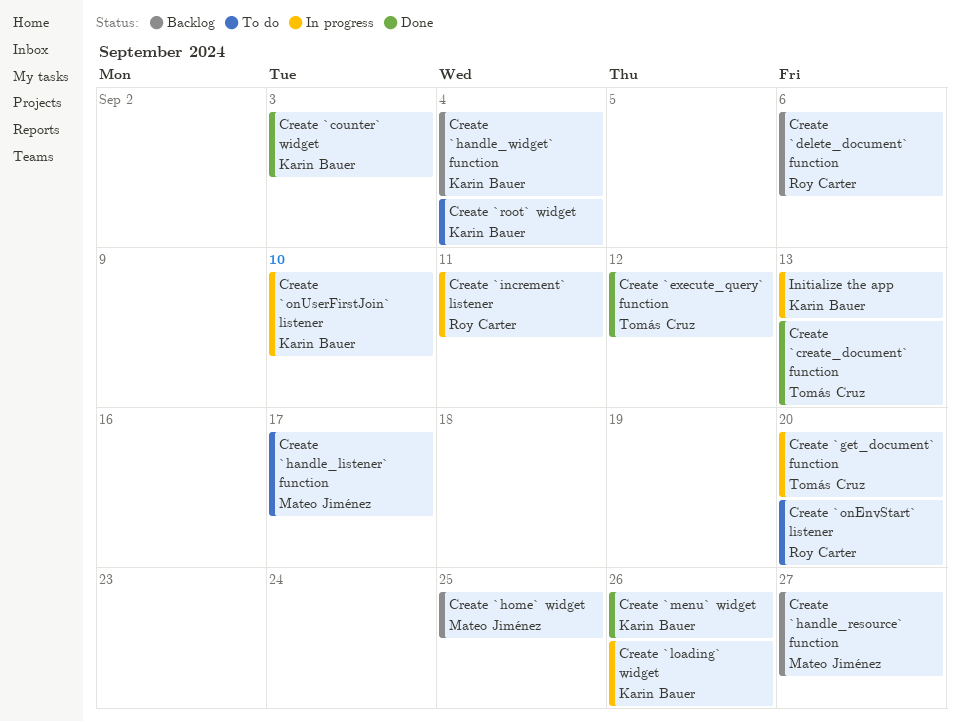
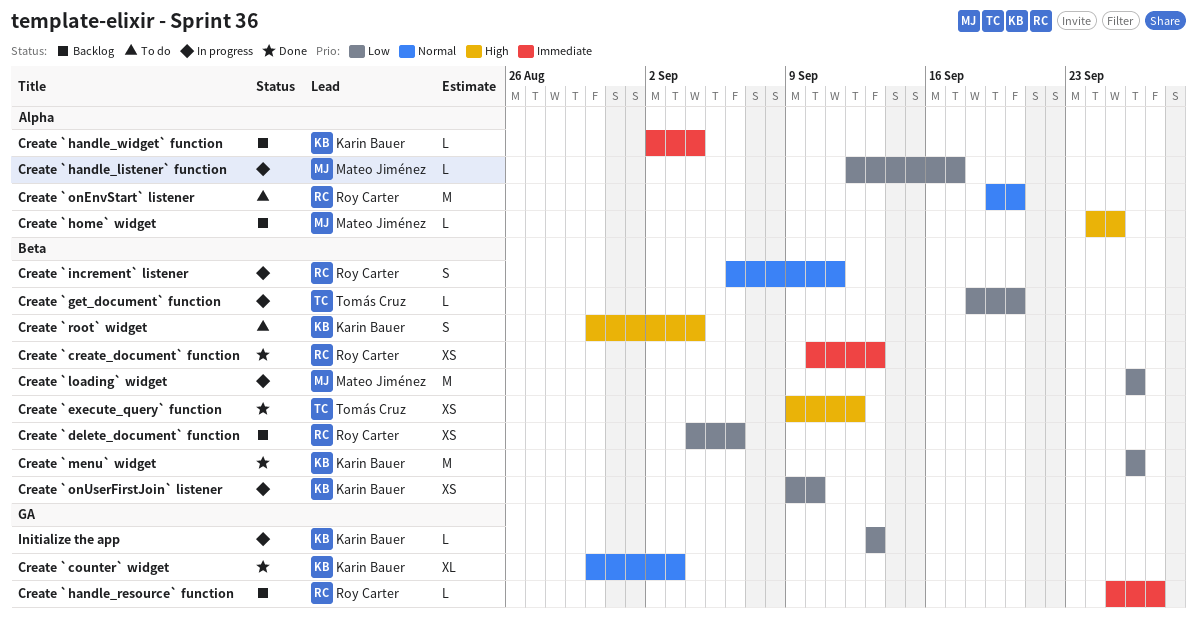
Create `create_document` function, owner: Tomás Cruz -> Roy Carter
Create `handle_listener` function, status: To do -> In progress
Create `handle_resource` function, owner: Mateo Jiménez -> Roy Carter
Create `loading` widget, owner: Karin Bauer -> Mateo Jiménez

